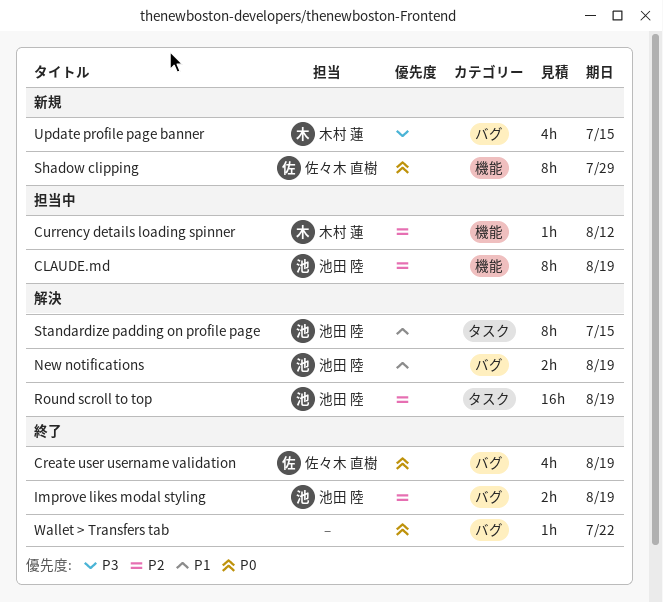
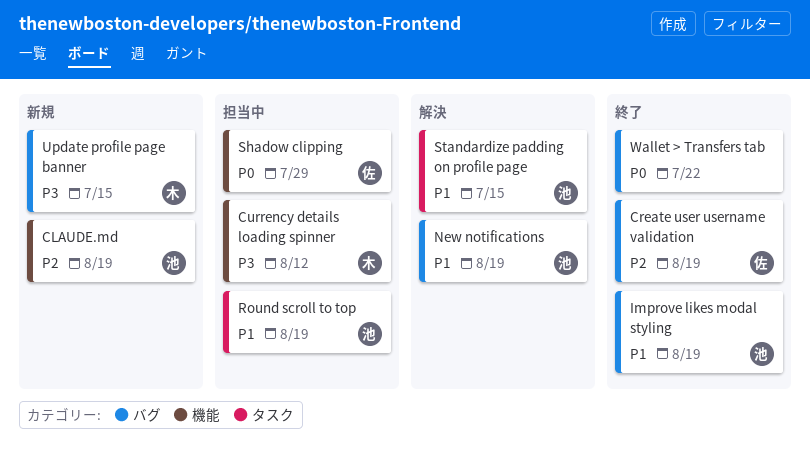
CLAUDE.md, status: 担当中 -> 新規
Create user username validation, priority: P0 -> P2
Currency details loading spinner, priority: P2 -> P3
Improve likes modal styling, priority: P2 -> P1
Round scroll to top, status: 解決 -> 担当中
Round scroll to top, priority: P2 -> P1
Shadow clipping, status: 新規 -> 担当中

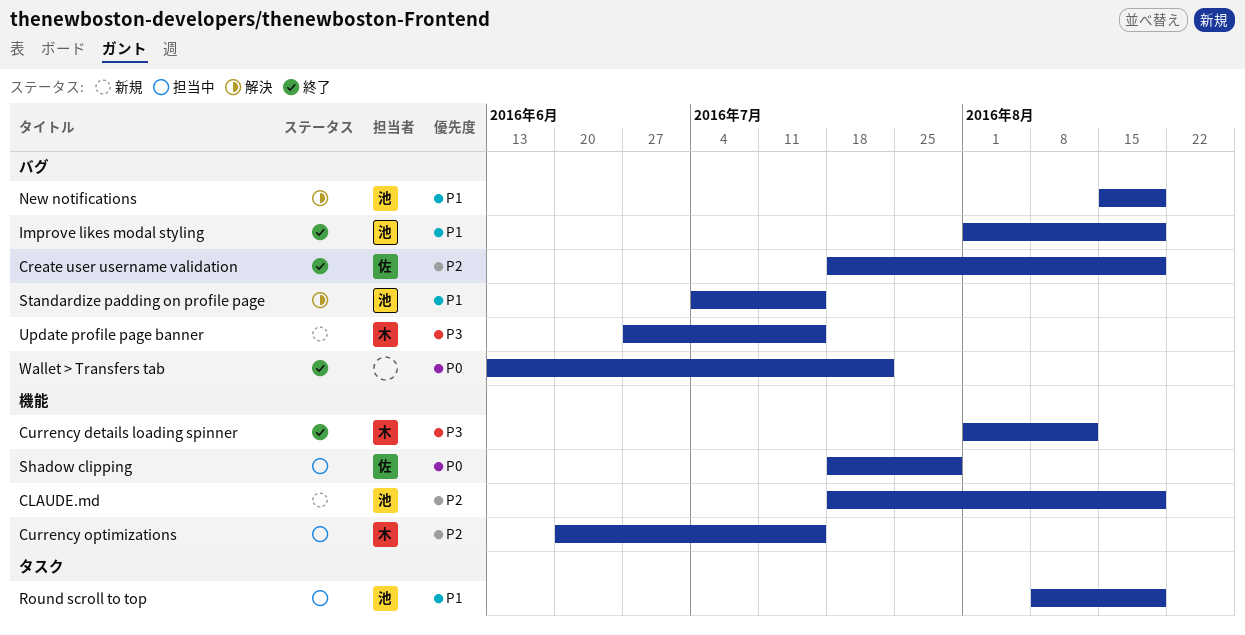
Currency details loading spinner, status: 担当中 -> 終了
Currency optimizations: none -> present
Standardize padding on profile page, label: タスク -> バグ

